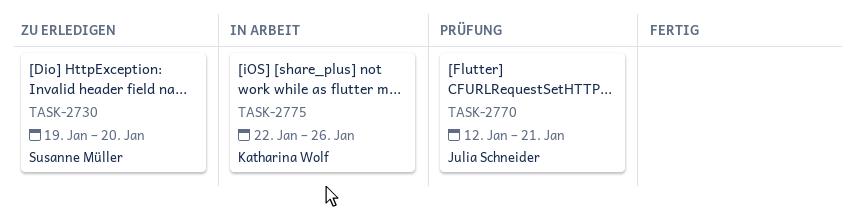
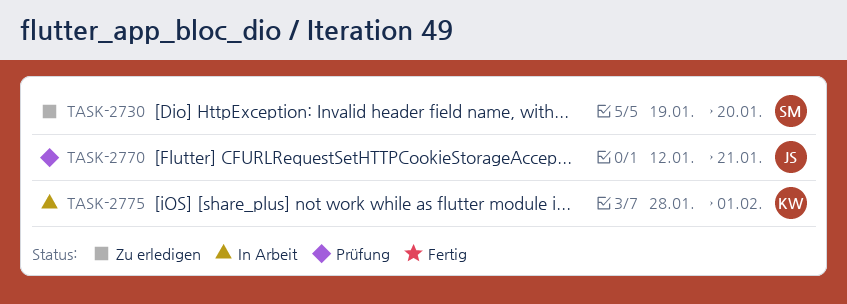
TASK-2775, start: Jan 22 -> Jan 28
TASK-2775, due: Jan 26 -> Feb 1

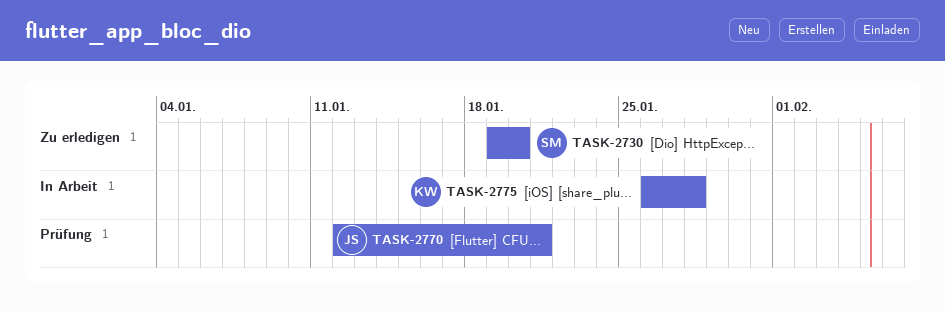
TASK-2775, start: Jan 28 -> Jan 26
TASK-2775, due: Feb 1 -> Jan 28

